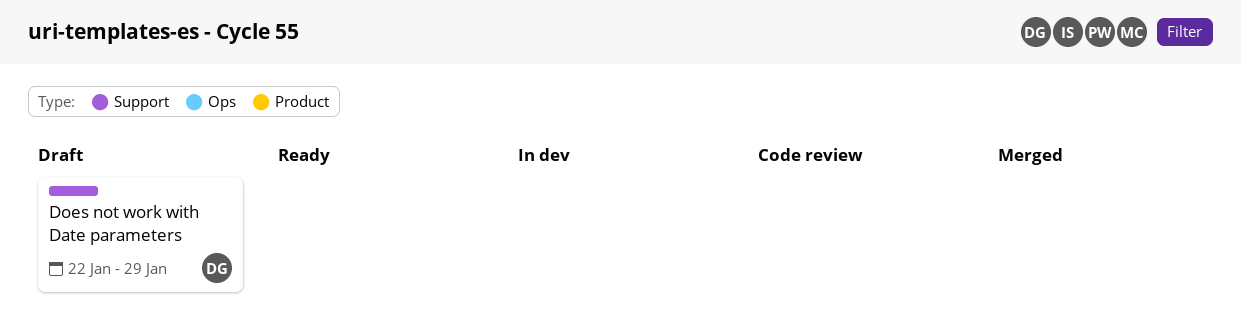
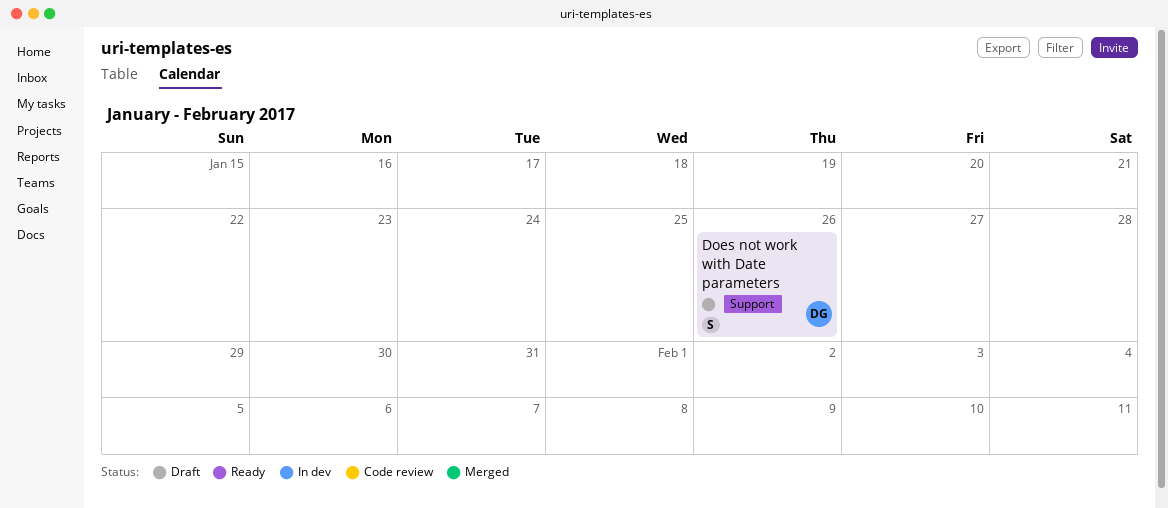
Does not work with Date parameters, due: Jan 29 -> Jan 26

